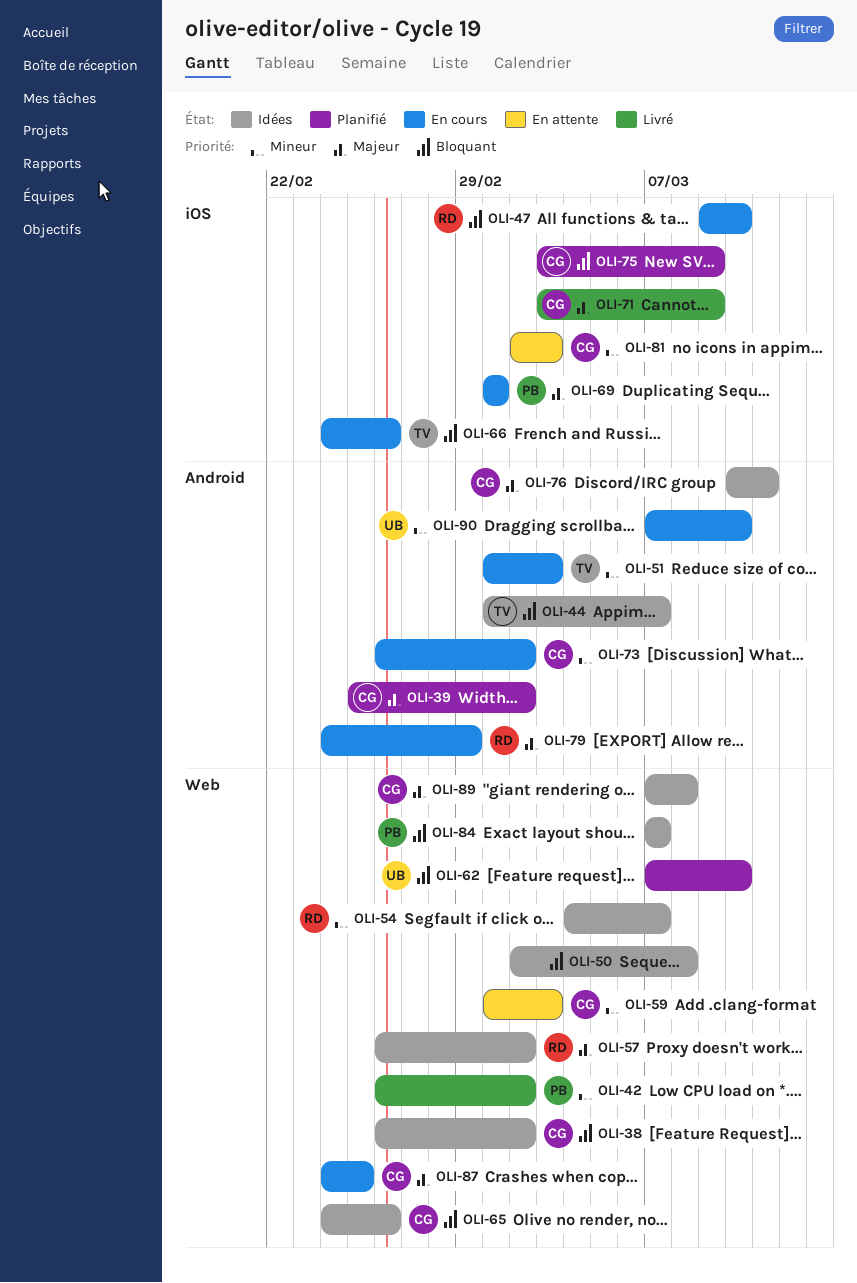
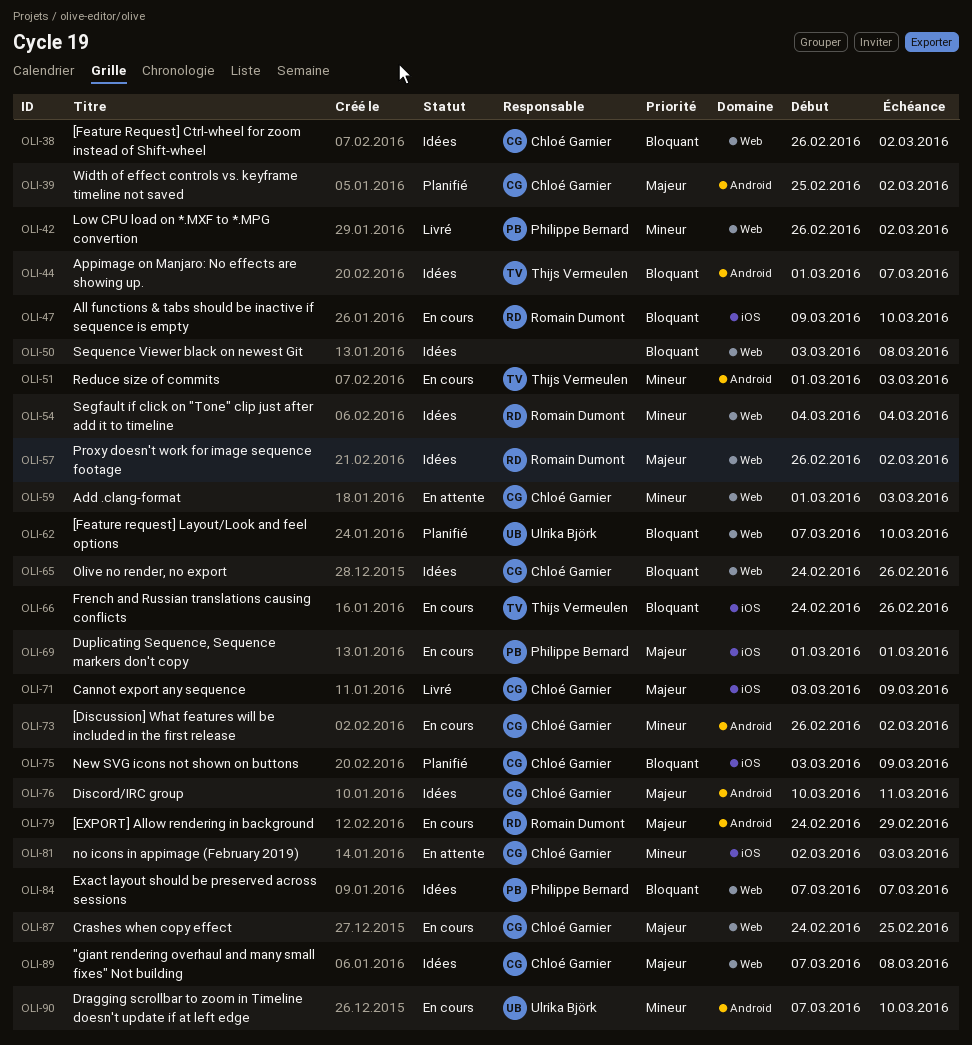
OLI-50, start: Mar 2 -> Mar 3
OLI-54, due: Mar 7 -> Mar 4

